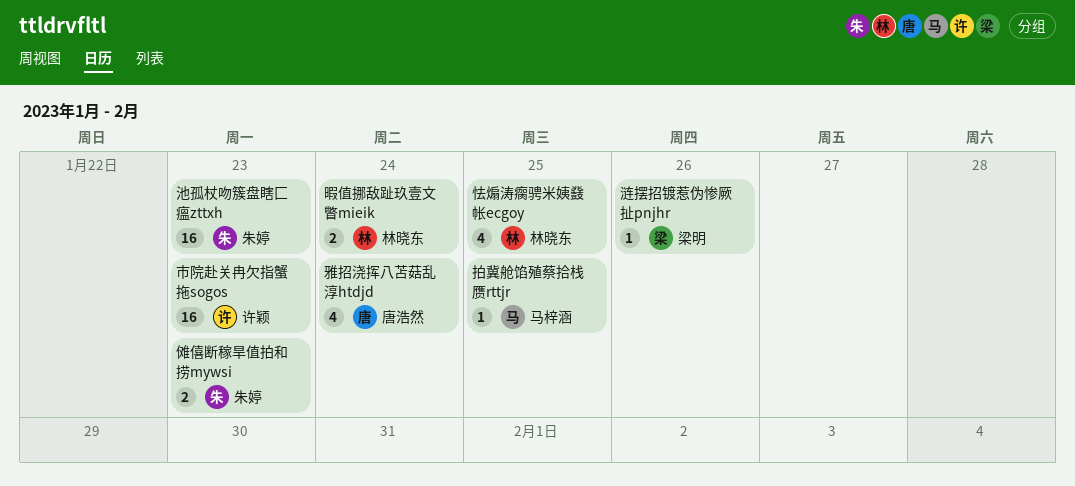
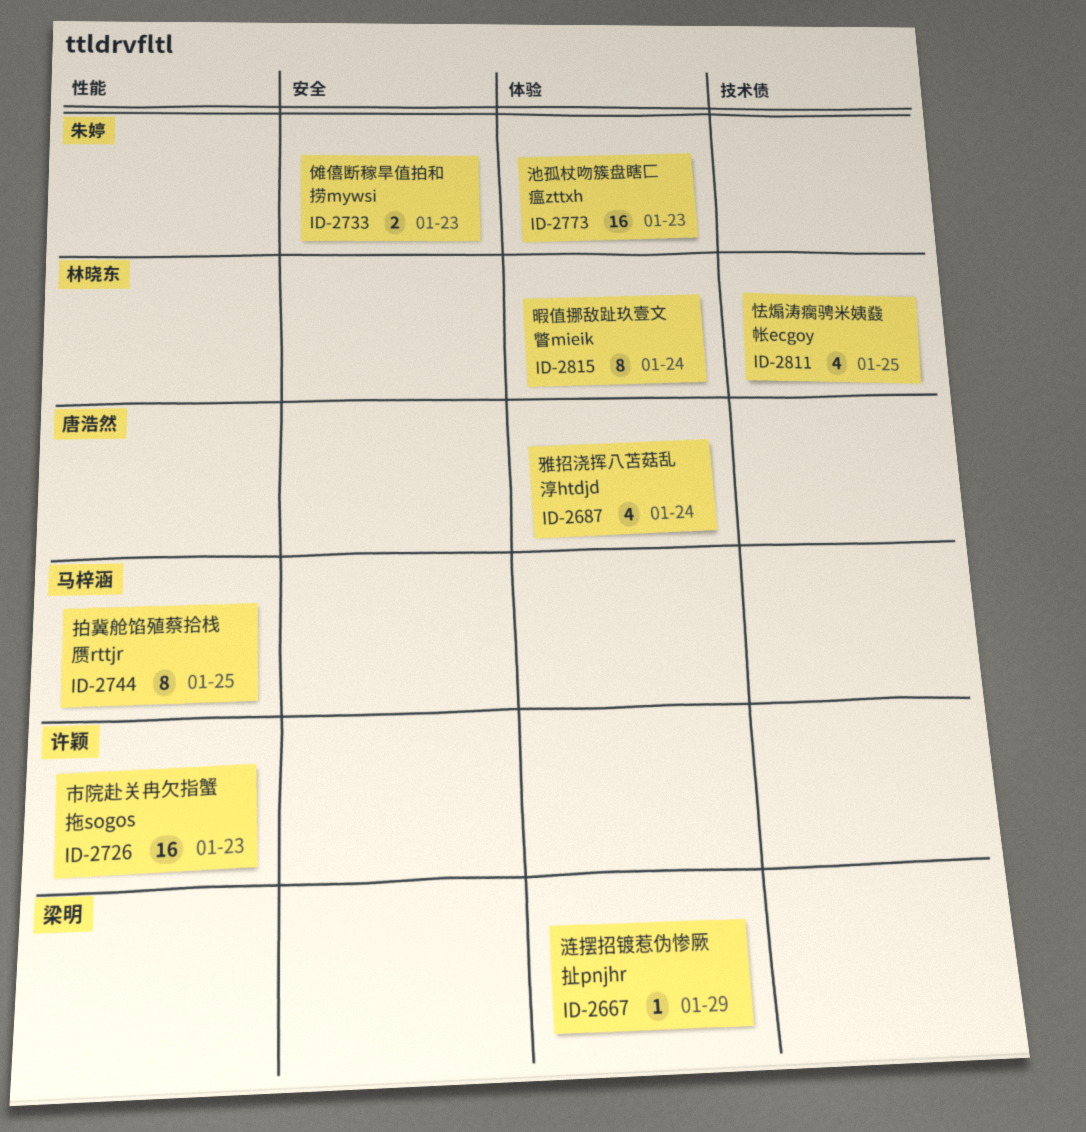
拍冀舱馅殖蔡拾栈赝rttjr, estimate: 1 -> 8
暇值挪敌趾玖壹文瞥mieik, estimate: 2 -> 8
涟摆招镀惹伪惨厥扯pnjhr, due: Jan 26 -> Jan 29

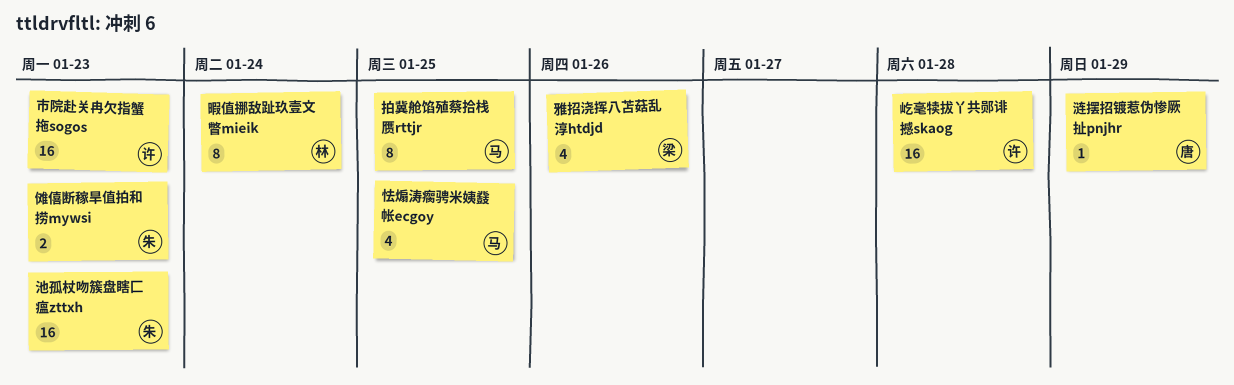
屹毫犊拔丫共郧诽撼skaog: none -> present
怯煽涛瘸骋米姨鼗帐ecgoy, owner: 林晓东 -> 马梓涵
涟摆招镀惹伪惨厥扯pnjhr, owner: 梁明 -> 唐浩然
雅招浇挥八苫菇乱淳htdjd, owner: 唐浩然 -> 梁明
雅招浇挥八苫菇乱淳htdjd, due: Jan 24 -> Jan 26

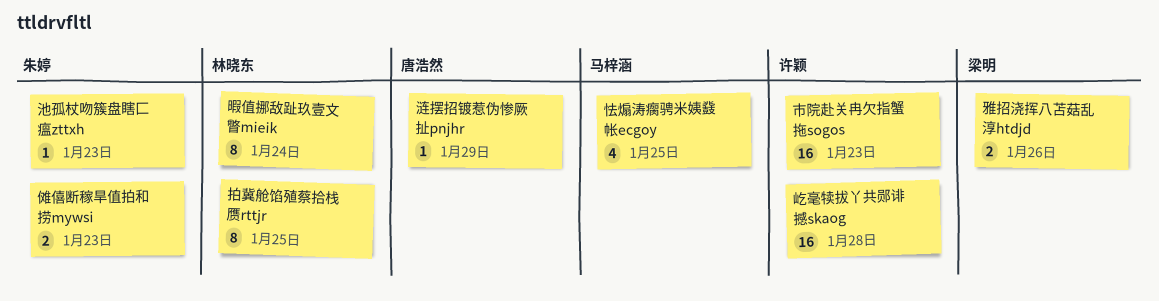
拍冀舱馅殖蔡拾栈赝rttjr, owner: 马梓涵 -> 林晓东
池孤杖吻簇盘瞎匚瘟zttxh, estimate: 16 -> 1
雅招浇挥八苫菇乱淳htdjd, estimate: 4 -> 2

